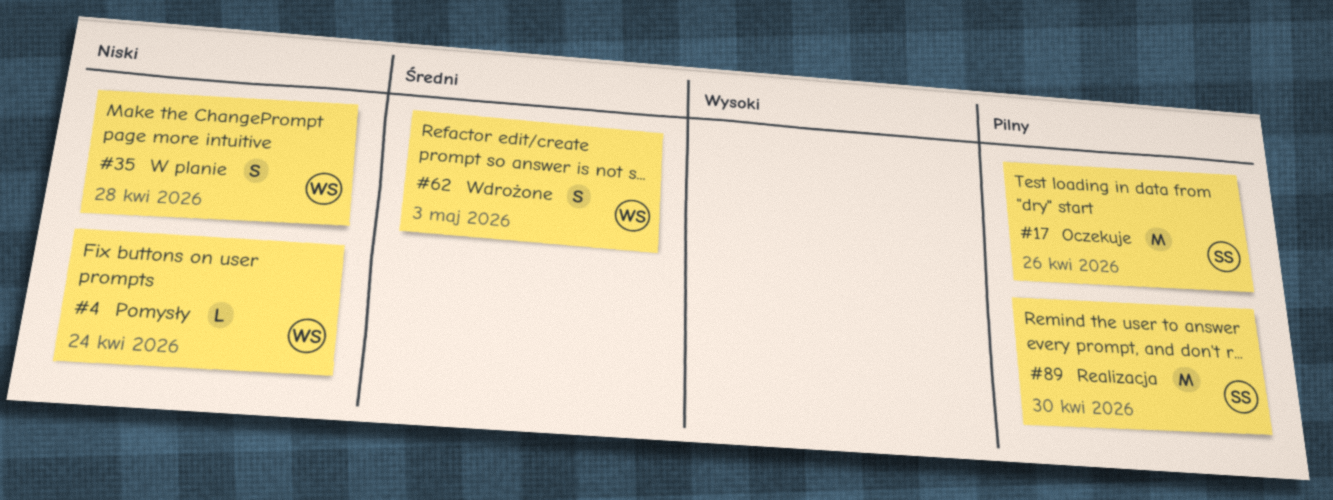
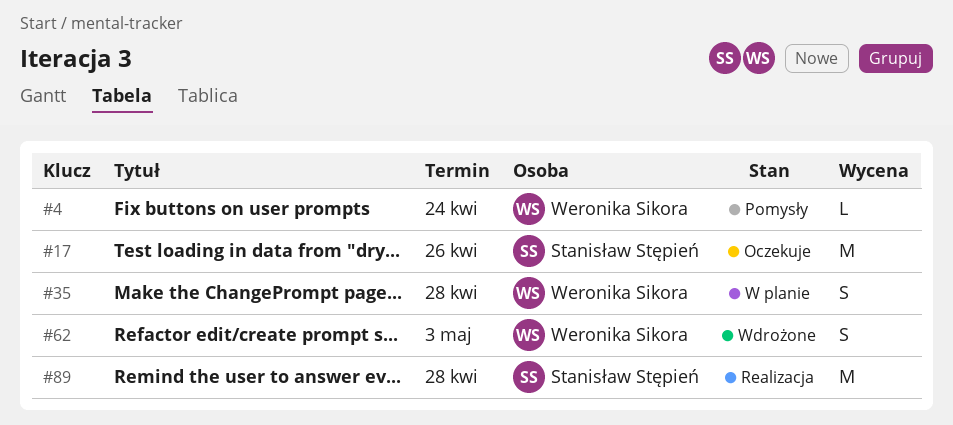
#89, due: Apr 30 -> Apr 28

